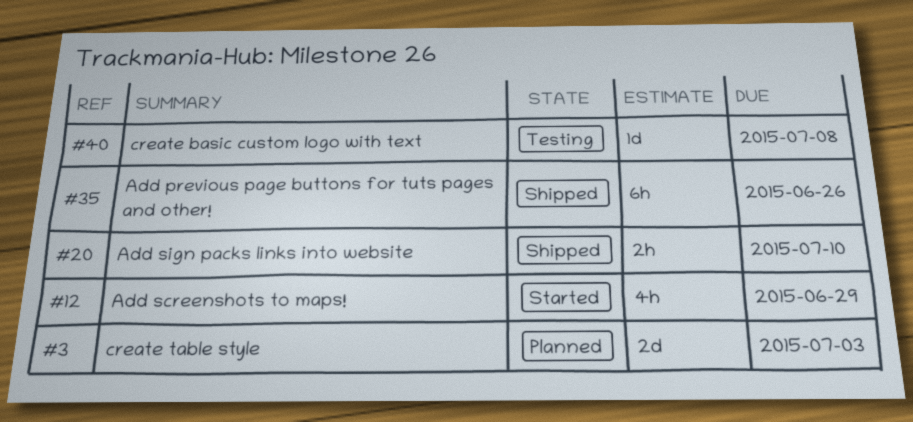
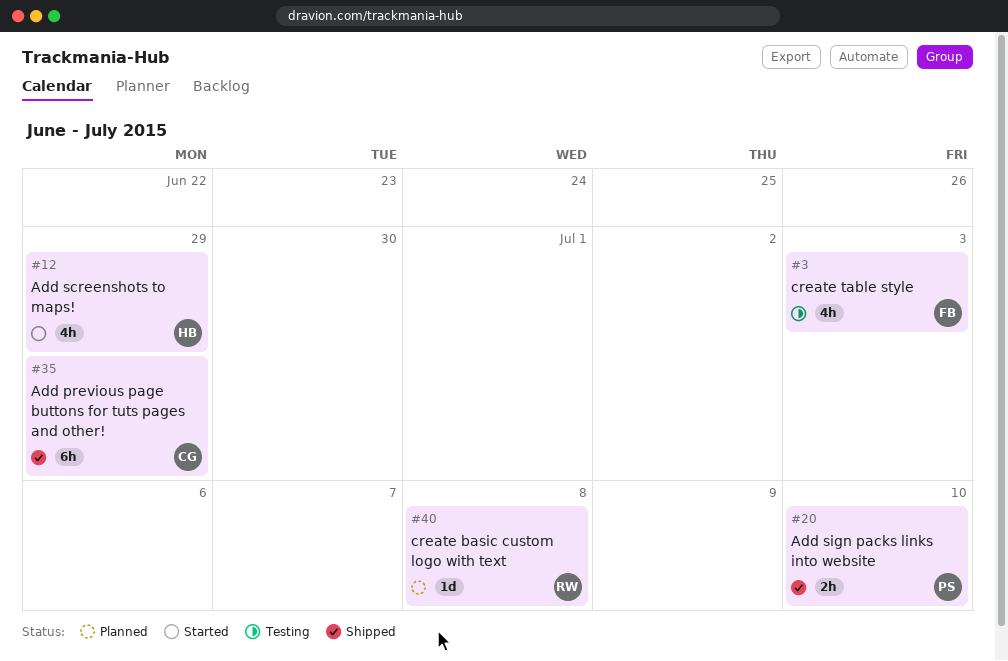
#3, status: Planned -> Testing
#3, estimate: 2d -> 4h
#35, due: Jun 26 -> Jun 29
#40, status: Testing -> Planned

